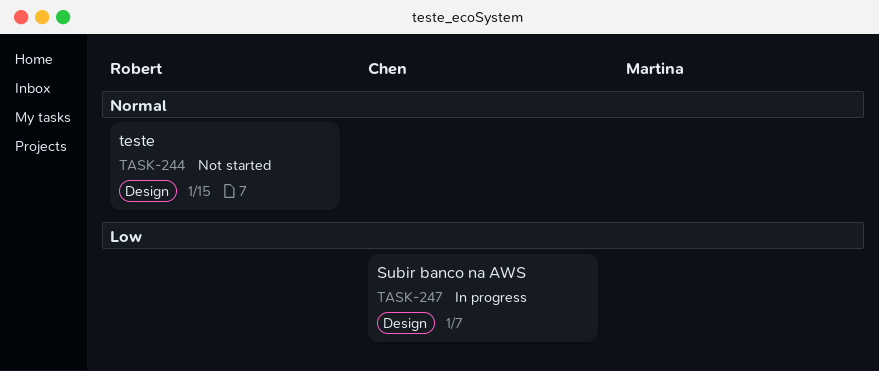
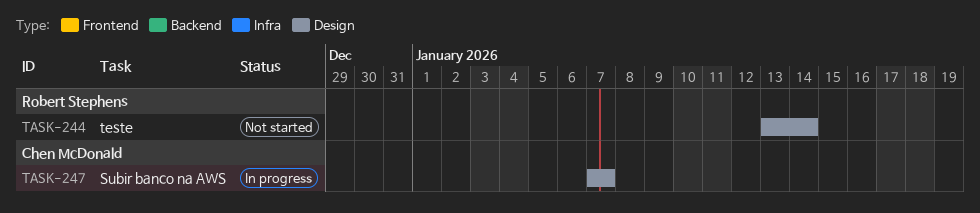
TASK-244, due: Jan 15 -> Jan 14

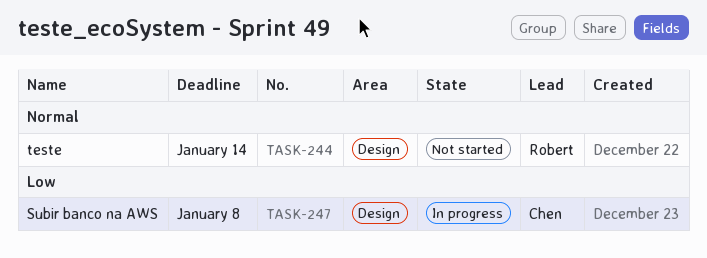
TASK-247, due: Jan 7 -> Jan 8

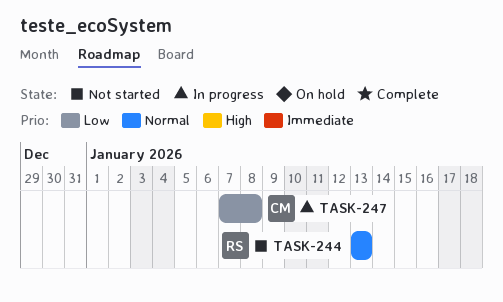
TASK-244, due: Jan 14 -> Jan 13

